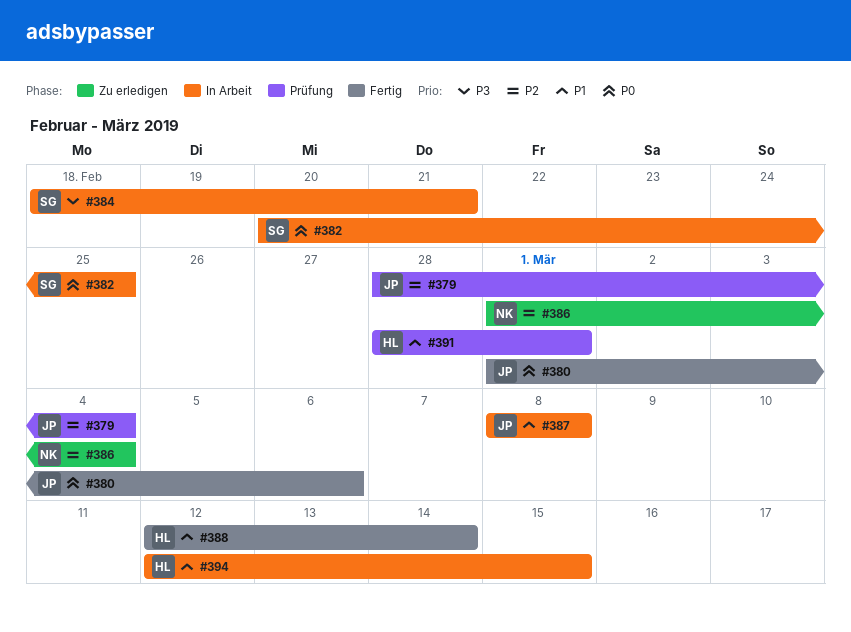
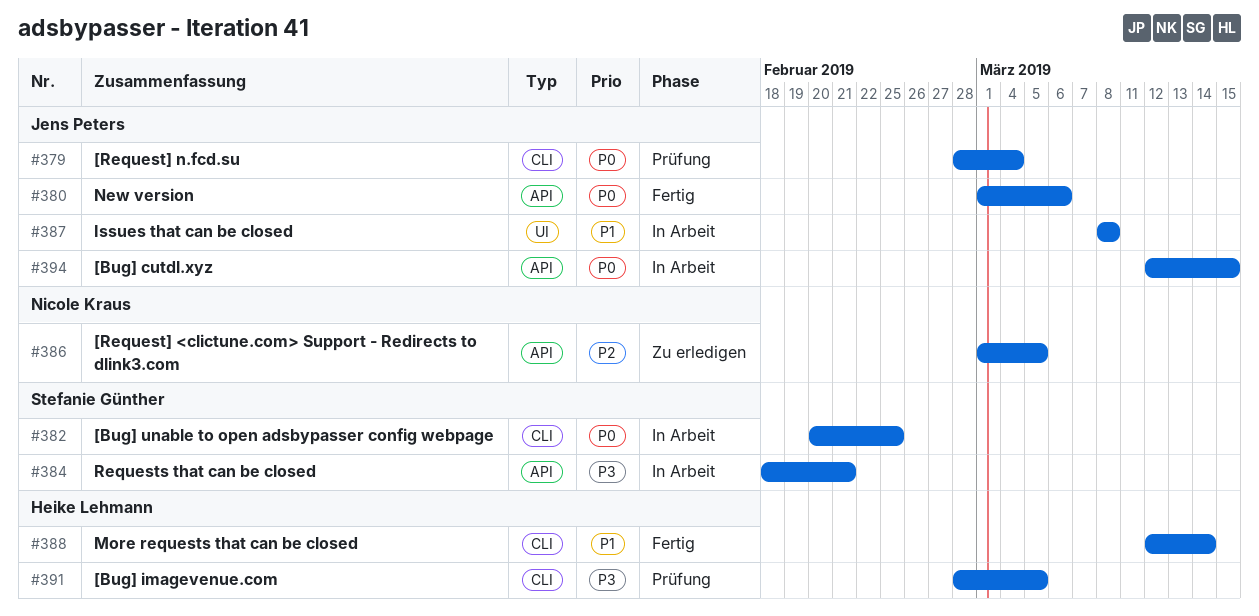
#379, priority: P2 -> P0
#386, due: Mar 4 -> Mar 5
#391, priority: P1 -> P3
#391, due: Mar 1 -> Mar 5
#394, owner: Heike Lehmann -> Jens Peters
#394, priority: P1 -> P0

